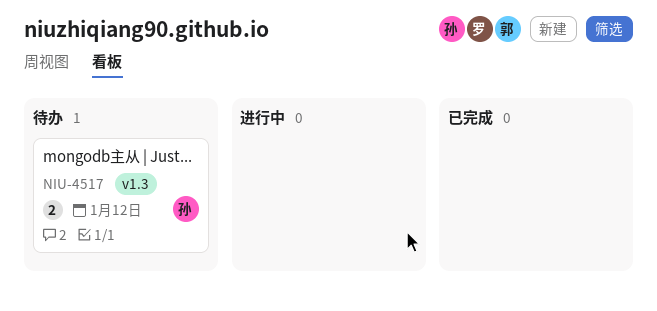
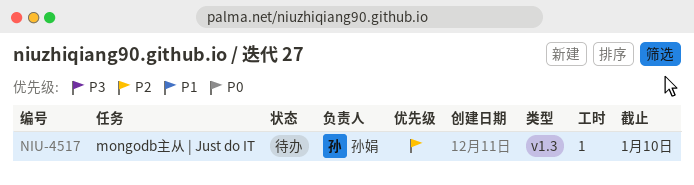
NIU-4517, estimate: 2 -> 1
NIU-4517, due: Jan 12 -> Jan 10

